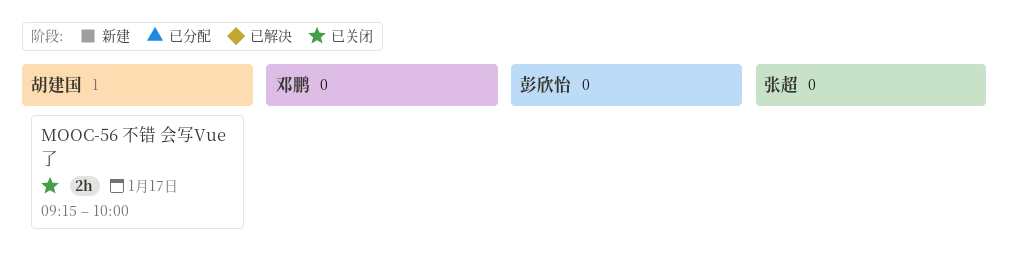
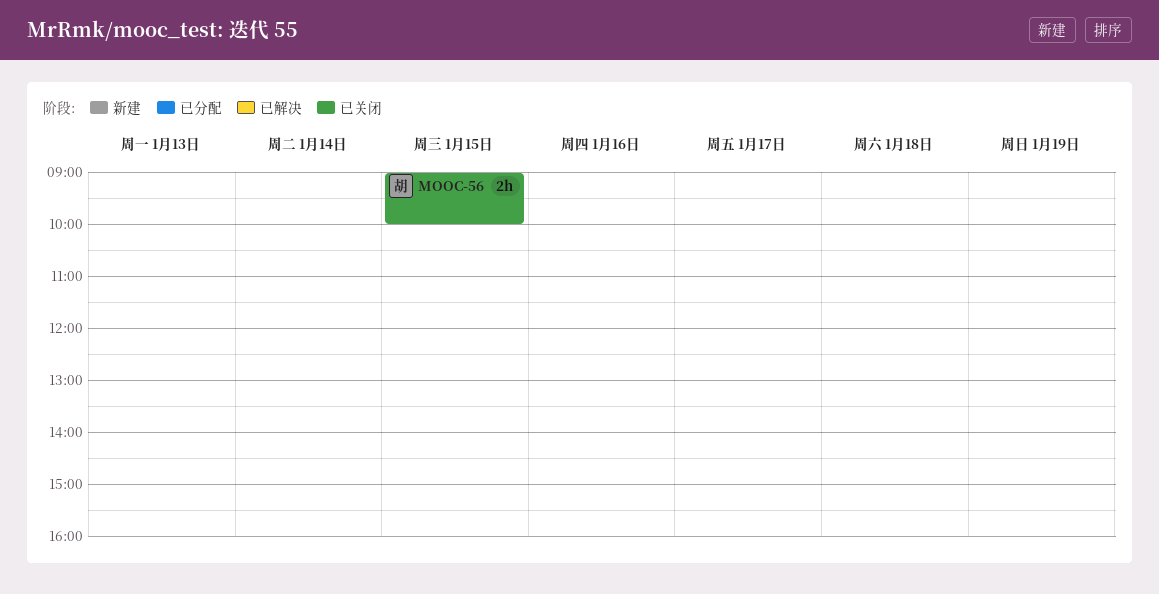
MOOC-56, day: Jan 17 -> Jan 15
MOOC-56, begins: 09:15 -> 09:00

